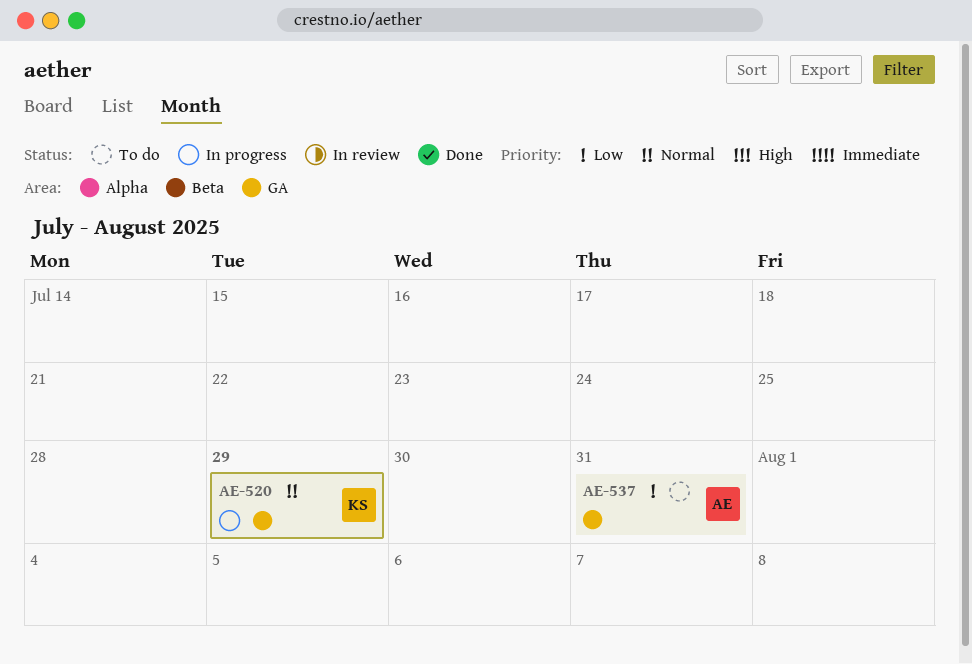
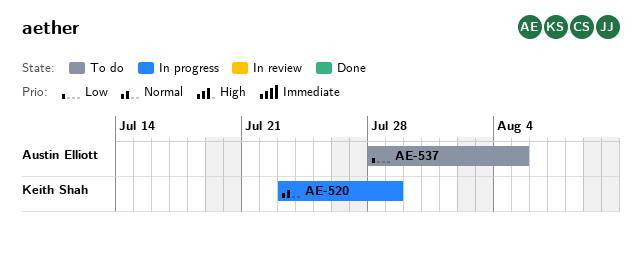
AE-537, due: Jul 31 -> Aug 5

